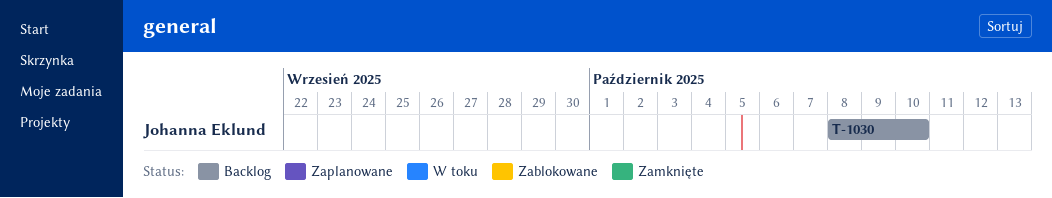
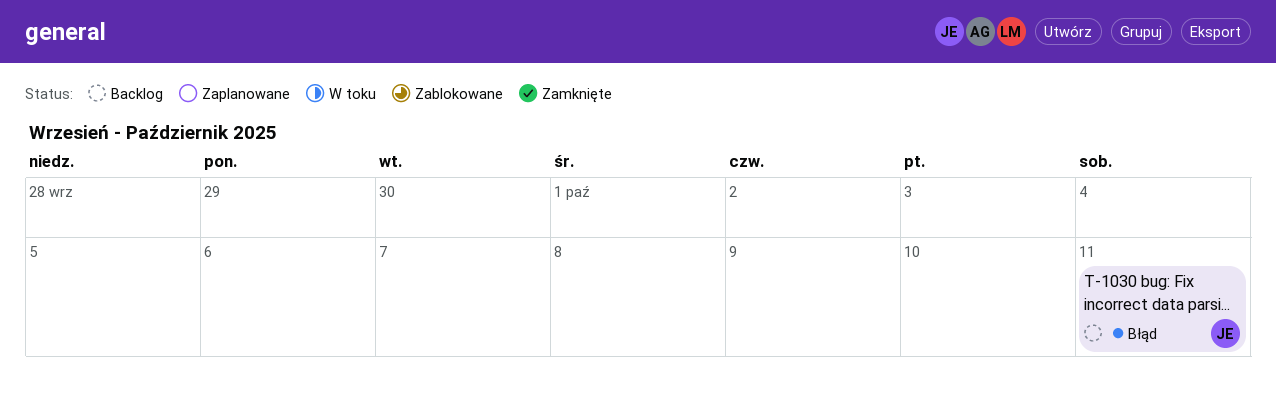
T-1030, due: Oct 10 -> Oct 11

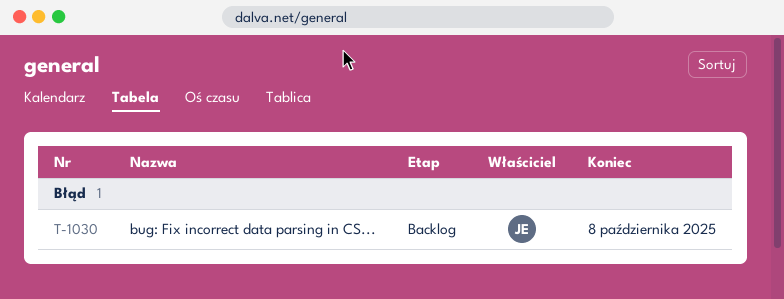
T-1030, due: Oct 11 -> Oct 8

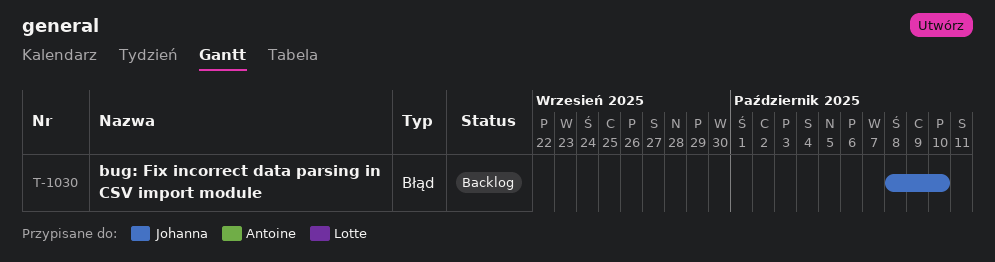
T-1030, due: Oct 8 -> Oct 10

